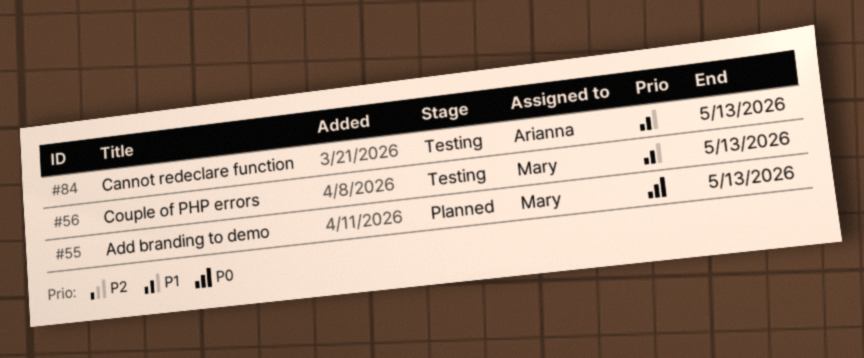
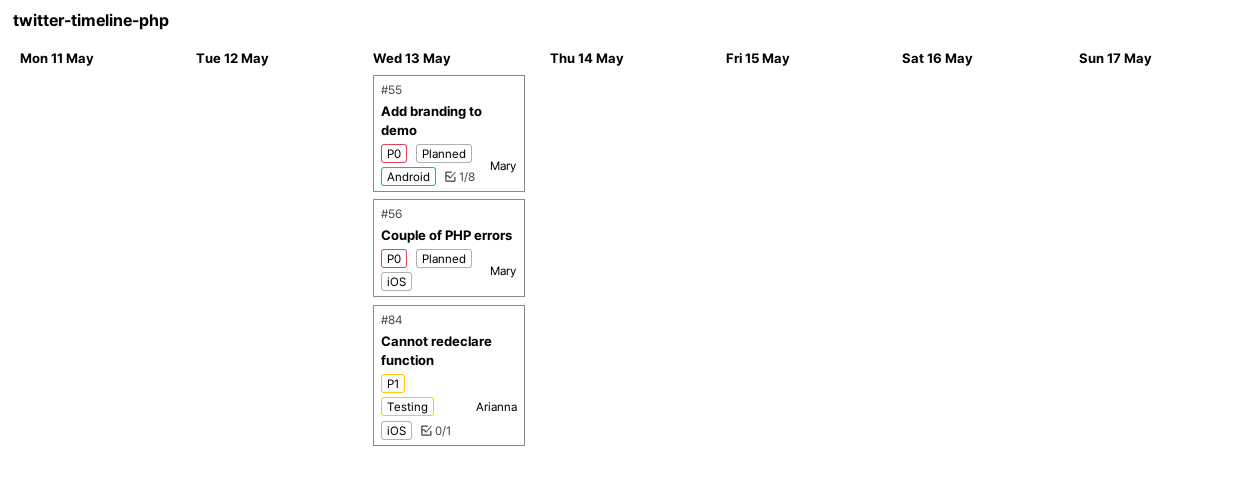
#56, status: Testing -> Planned
#56, priority: P1 -> P0

